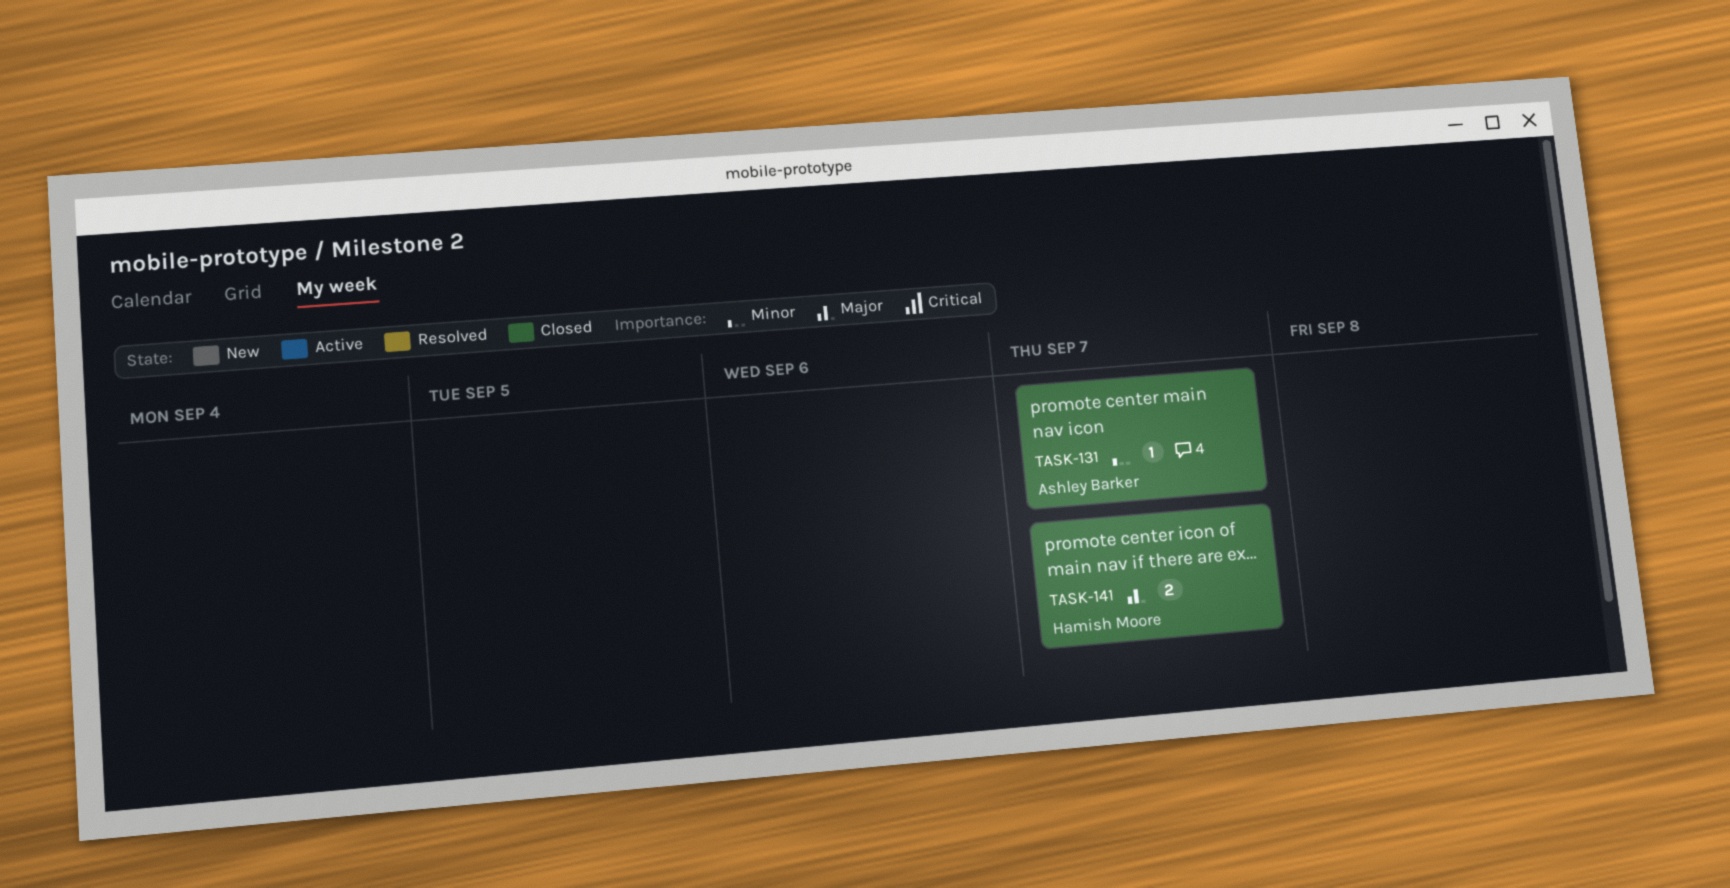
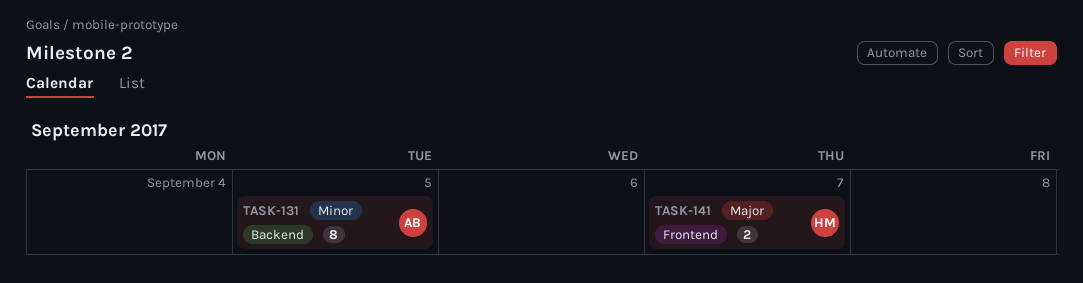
TASK-131, estimate: 1 -> 8
TASK-131, due: Sep 7 -> Sep 5

